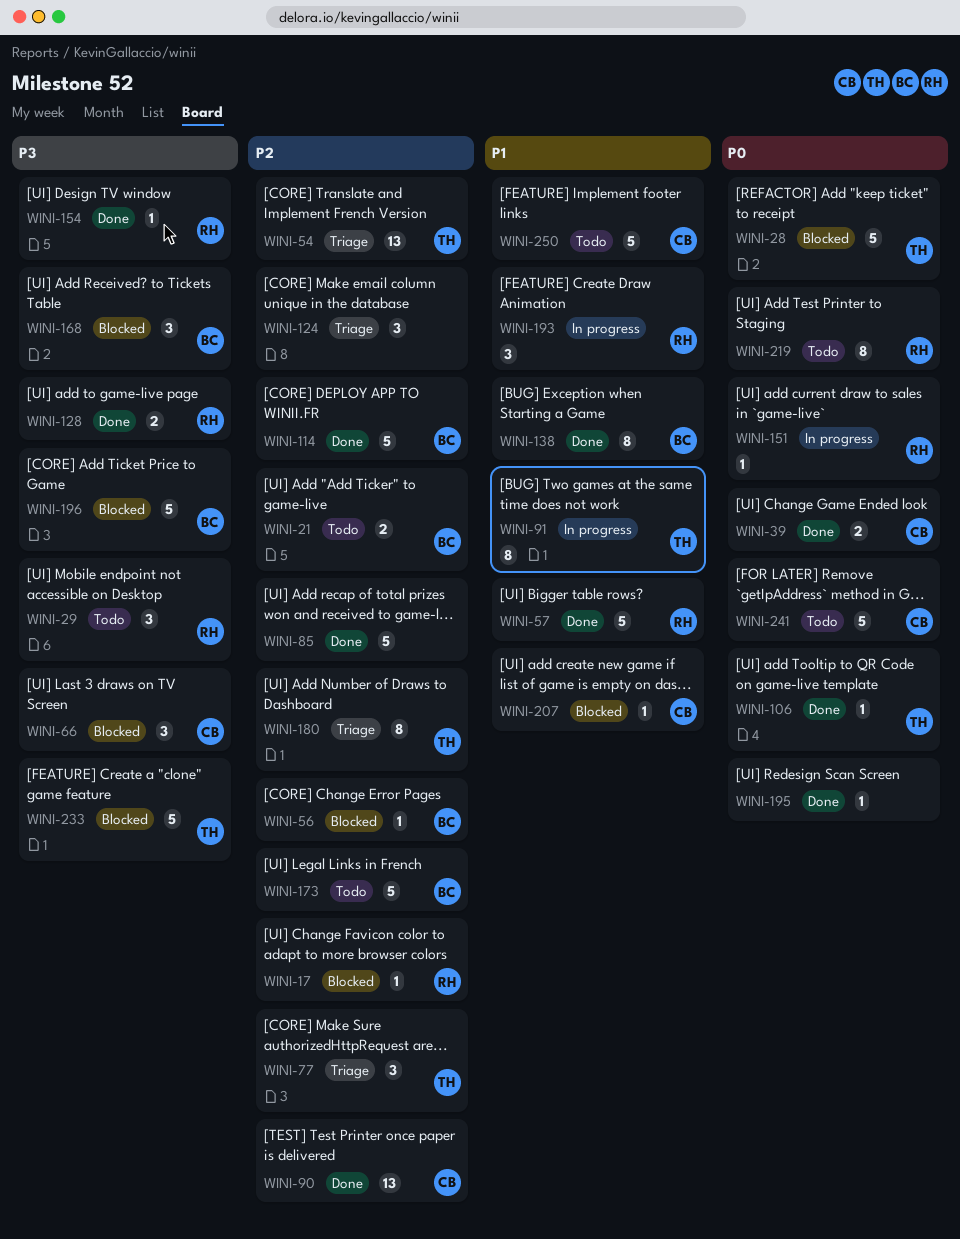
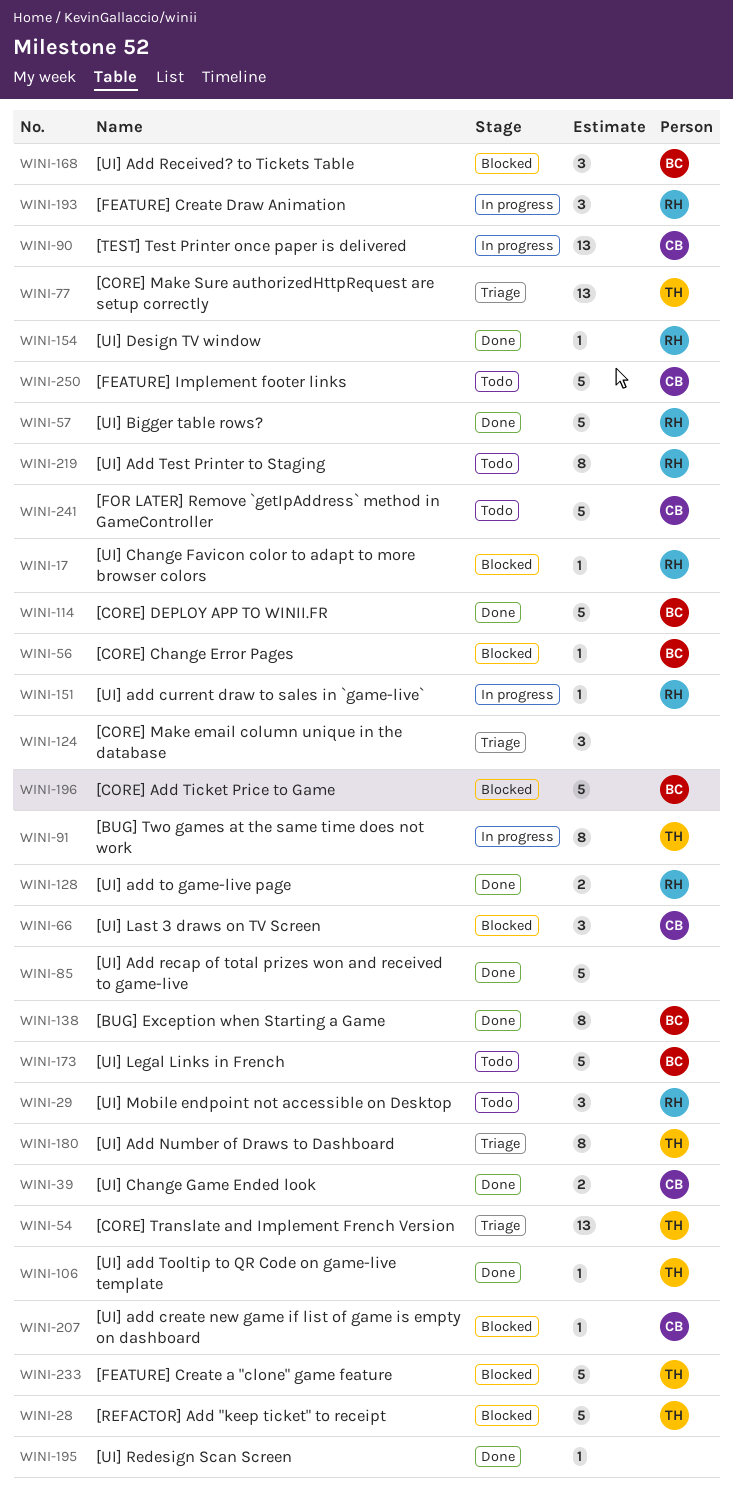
WINI-21: present -> none
WINI-77, estimate: 3 -> 13
WINI-90, status: Done -> In progress

